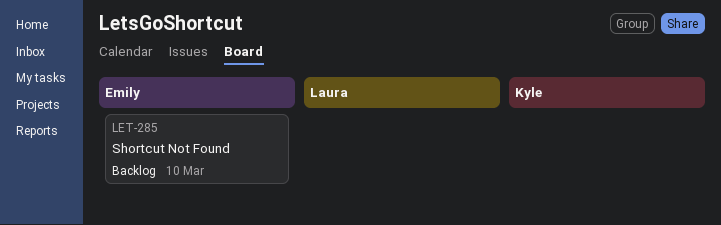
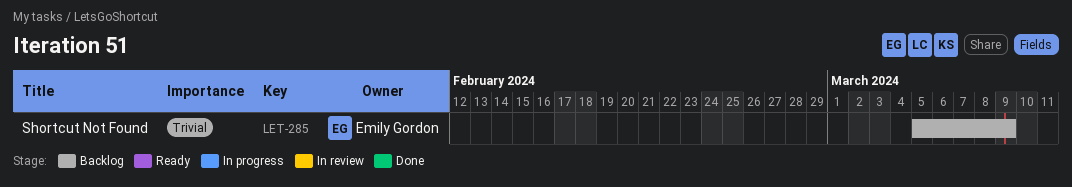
LET-285, due: Mar 10 -> Mar 9

